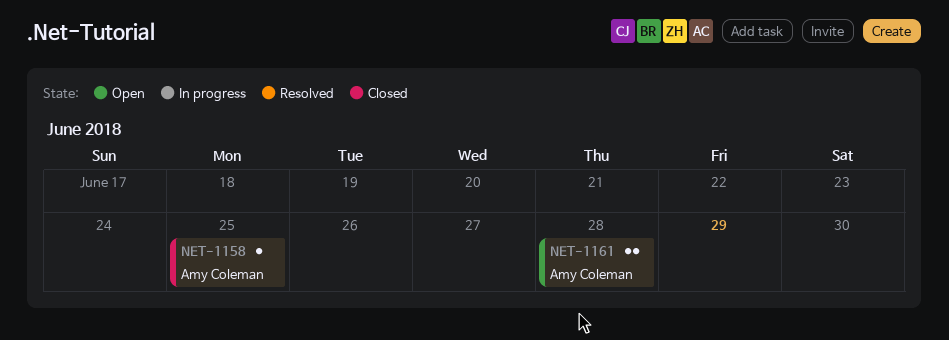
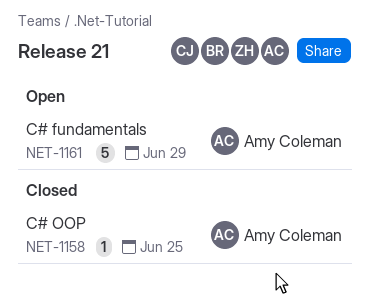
NET-1161, estimate: 2 -> 5
NET-1161, due: Jun 28 -> Jun 29

